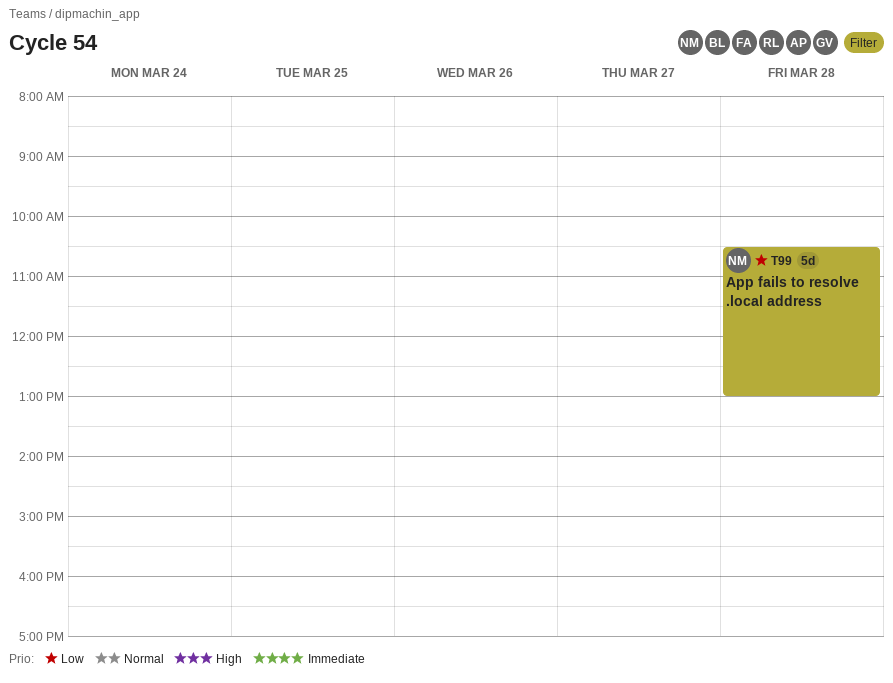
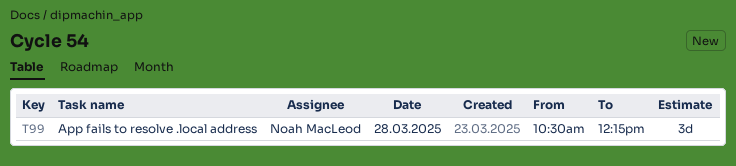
T99, estimate: 5d -> 3d
T99, ends: 13:00 -> 12:15

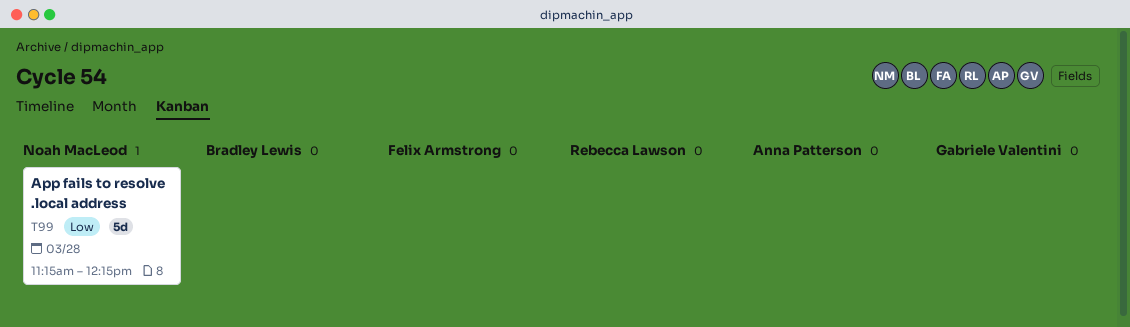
T99, estimate: 3d -> 5d
T99, begins: 10:30 -> 11:15

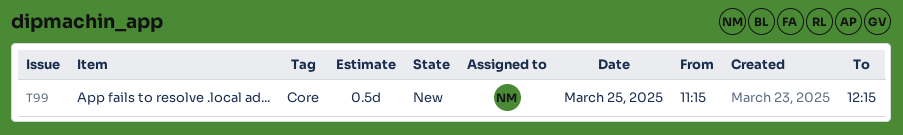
T99, estimate: 5d -> 0.5d
T99, day: Mar 28 -> Mar 25

